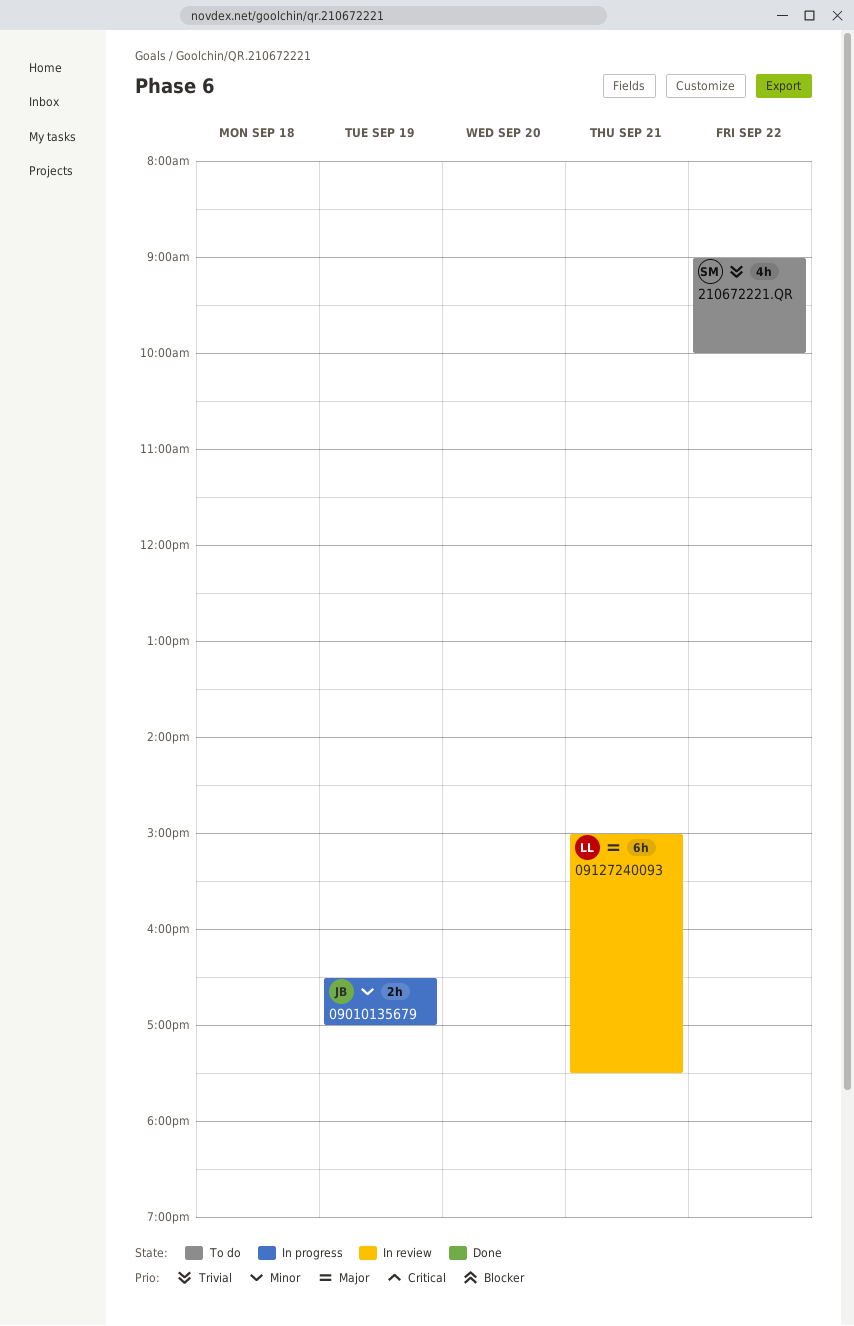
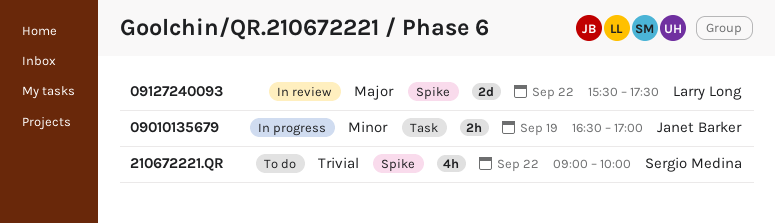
09127240093, estimate: 6h -> 2d
09127240093, day: Sep 21 -> Sep 22
09127240093, begins: 15:00 -> 15:30

